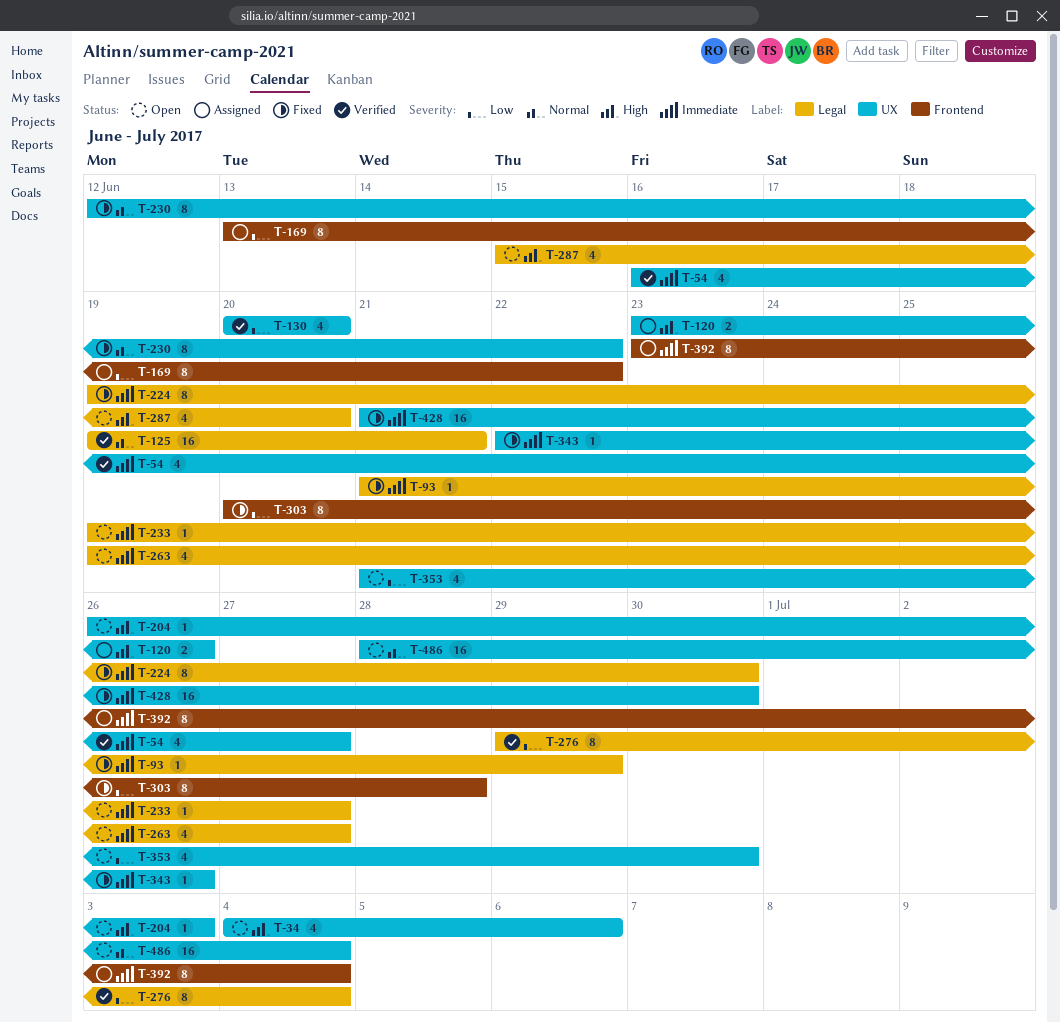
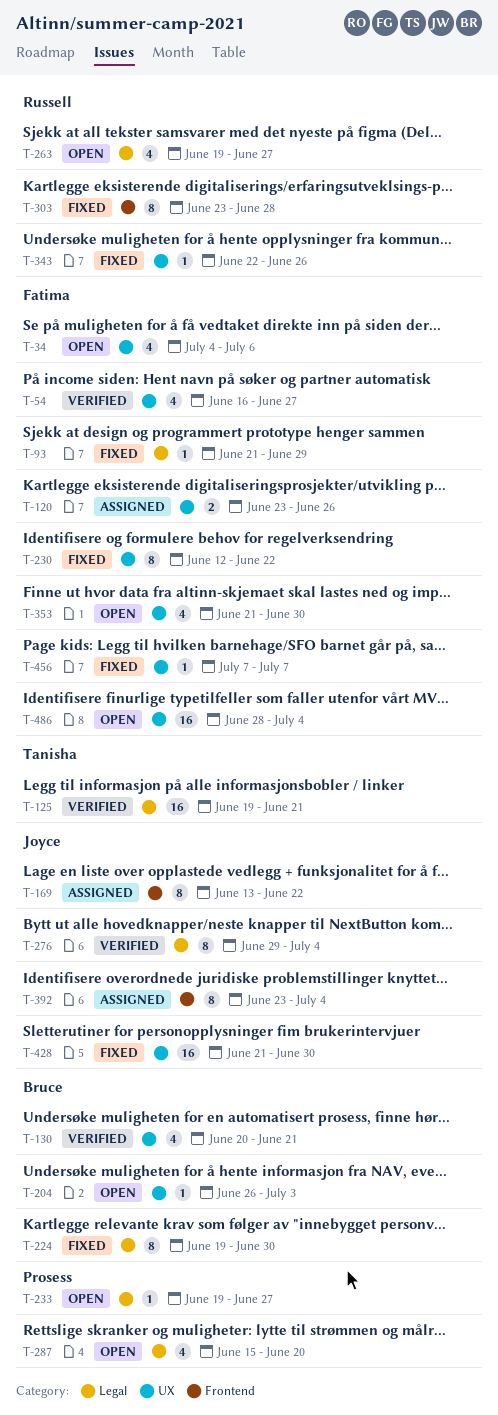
T-130, due: Jun 20 -> Jun 21
T-303, start: Jun 20 -> Jun 23
T-456: none -> present

